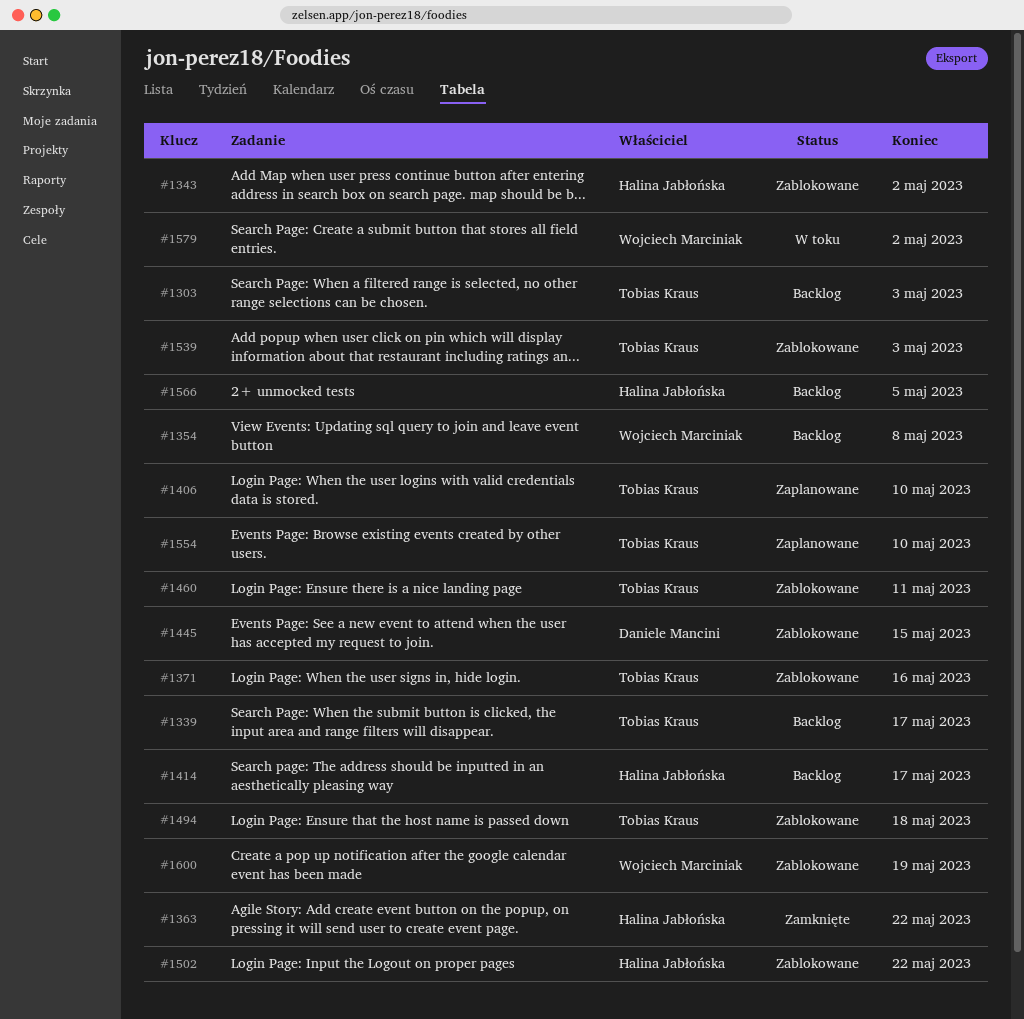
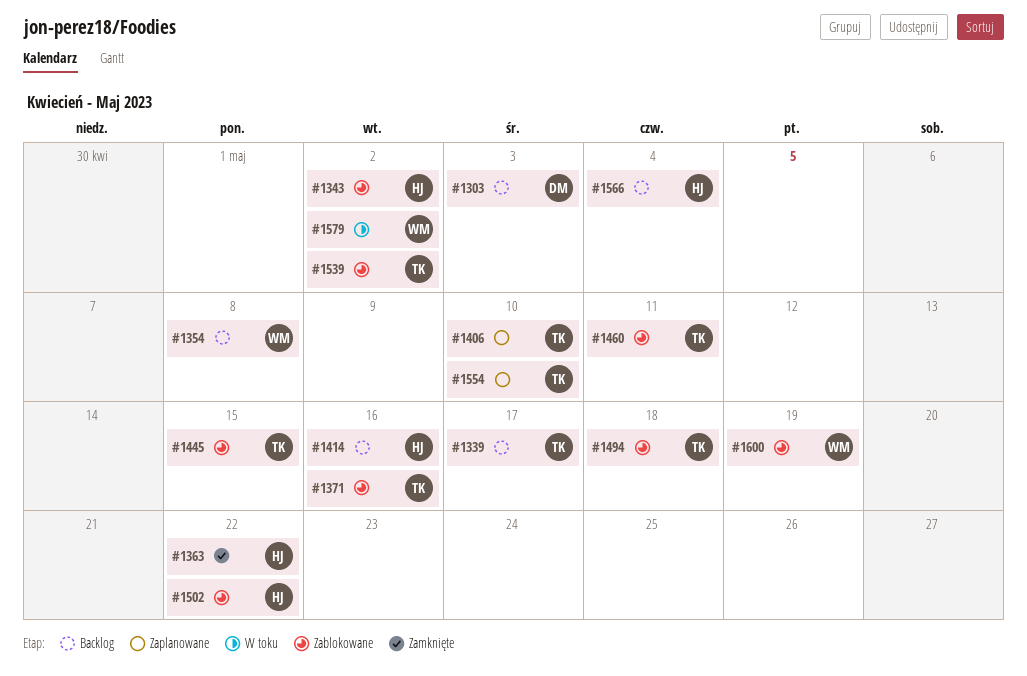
#1303, owner: Tobias Kraus -> Daniele Mancini
#1414, due: May 17 -> May 16
#1445, owner: Daniele Mancini -> Tobias Kraus
#1539, due: May 3 -> May 2
#1566, due: May 5 -> May 4

